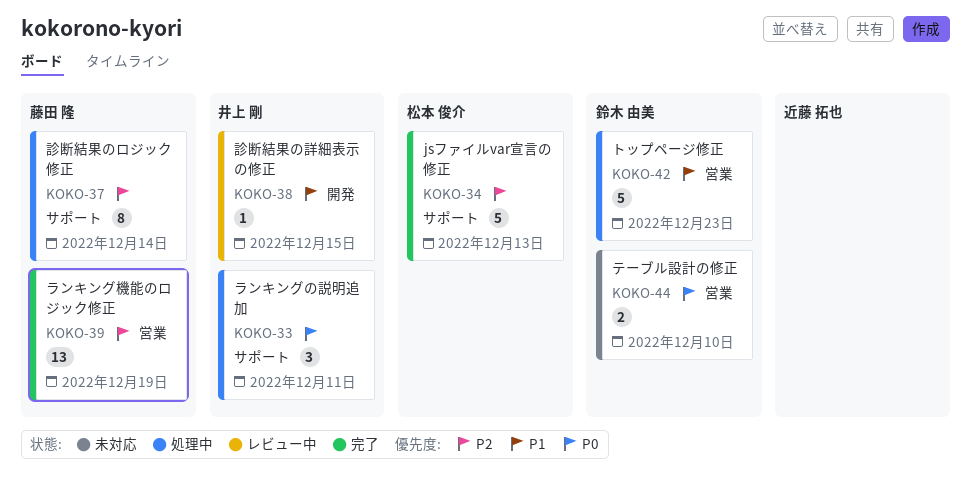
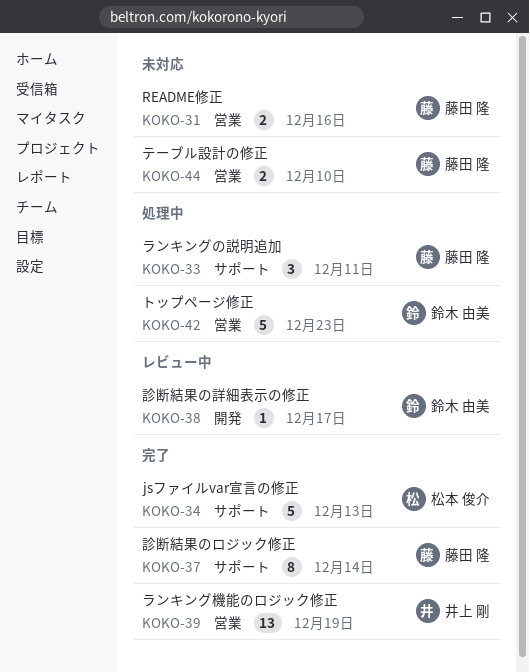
KOKO-31: none -> present
KOKO-33, owner: 井上 剛 -> 藤田 隆
KOKO-37, status: 処理中 -> 完了
KOKO-38, owner: 井上 剛 -> 鈴木 由美
KOKO-38, due: Dec 15 -> Dec 17
KOKO-39, owner: 藤田 隆 -> 井上 剛
KOKO-44, owner: 鈴木 由美 -> 藤田 隆

